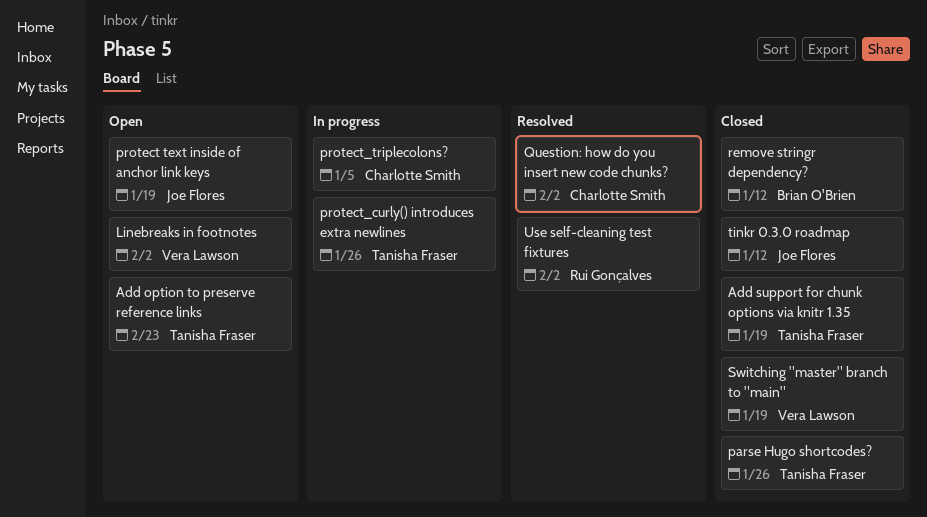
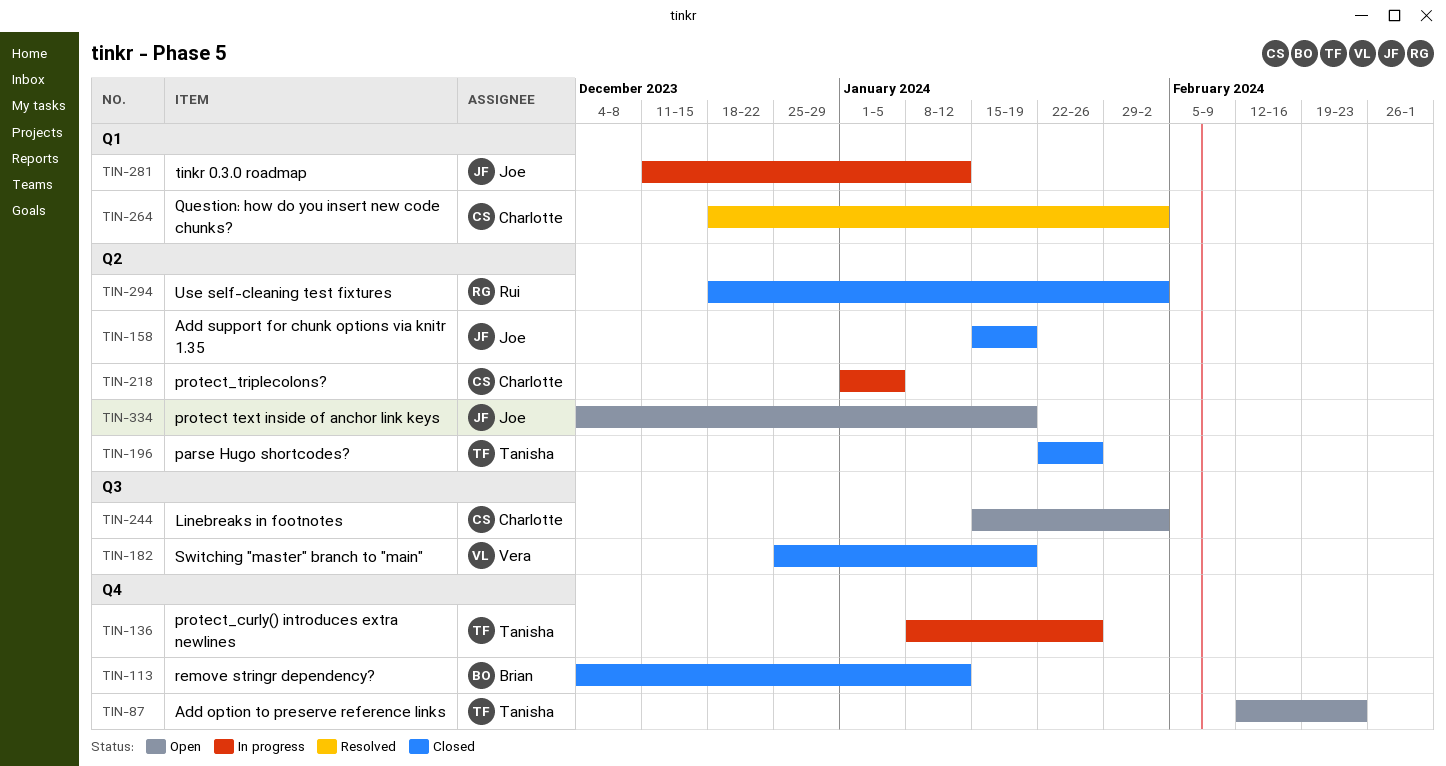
Add support for chunk options via knitr 1.35, owner: Tanisha Fraser -> Joe Flores
Linebreaks in footnotes, owner: Vera Lawson -> Charlotte Smith
tinkr 0.3.0 roadmap, status: Closed -> In progress
Use self-cleaning test fixtures, status: Resolved -> Closed

